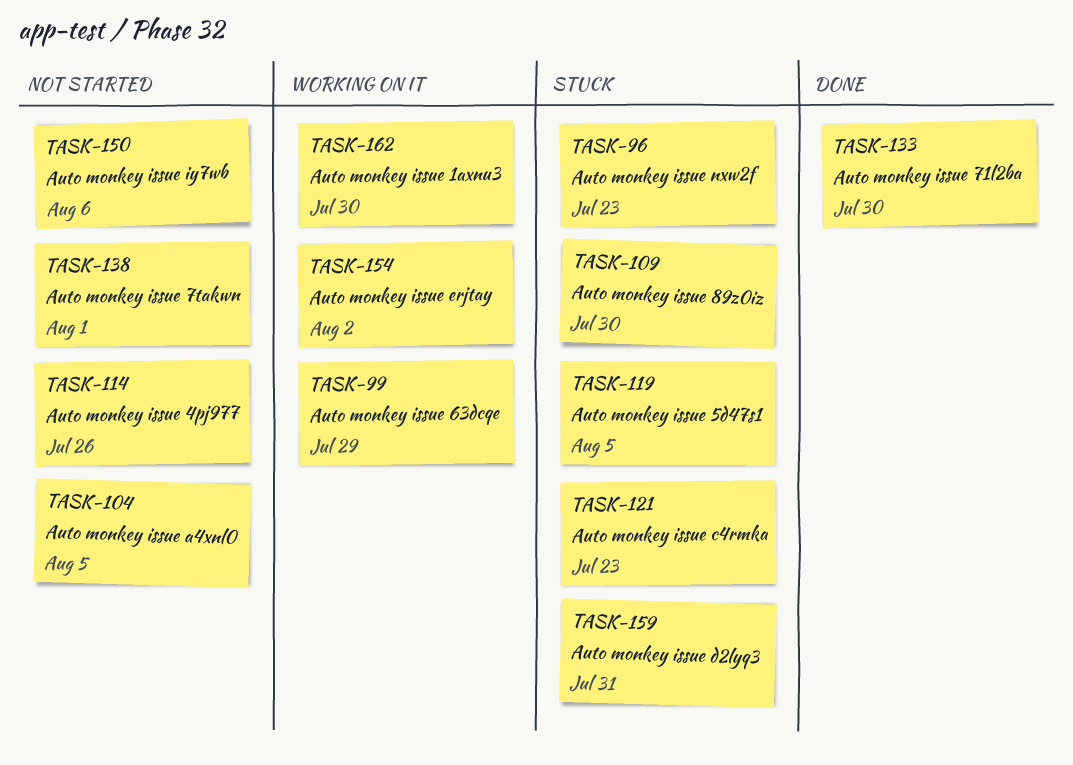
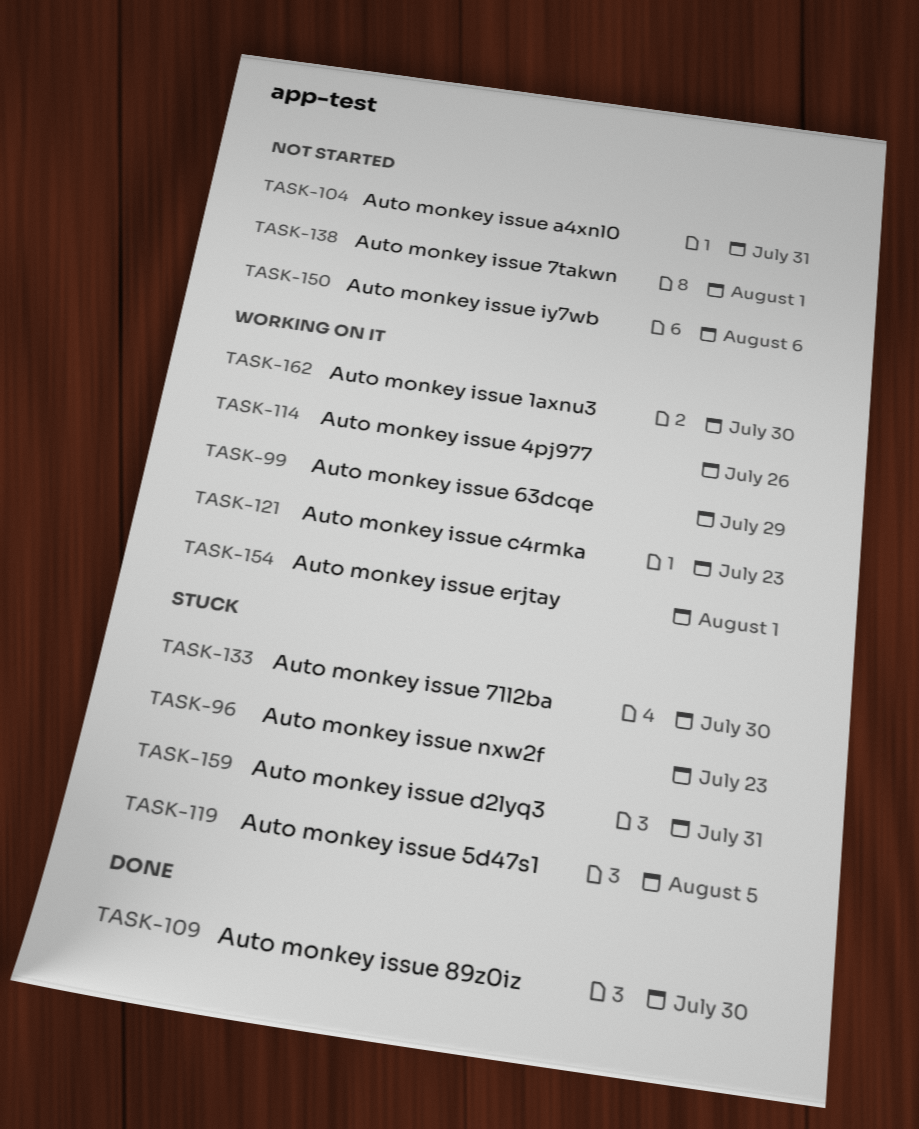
TASK-104, due: Aug 5 -> Jul 31
TASK-109, status: Stuck -> Done
TASK-114, status: Not started -> Working on it
TASK-121, status: Stuck -> Working on it
TASK-133, status: Done -> Stuck
TASK-154, due: Aug 2 -> Aug 1

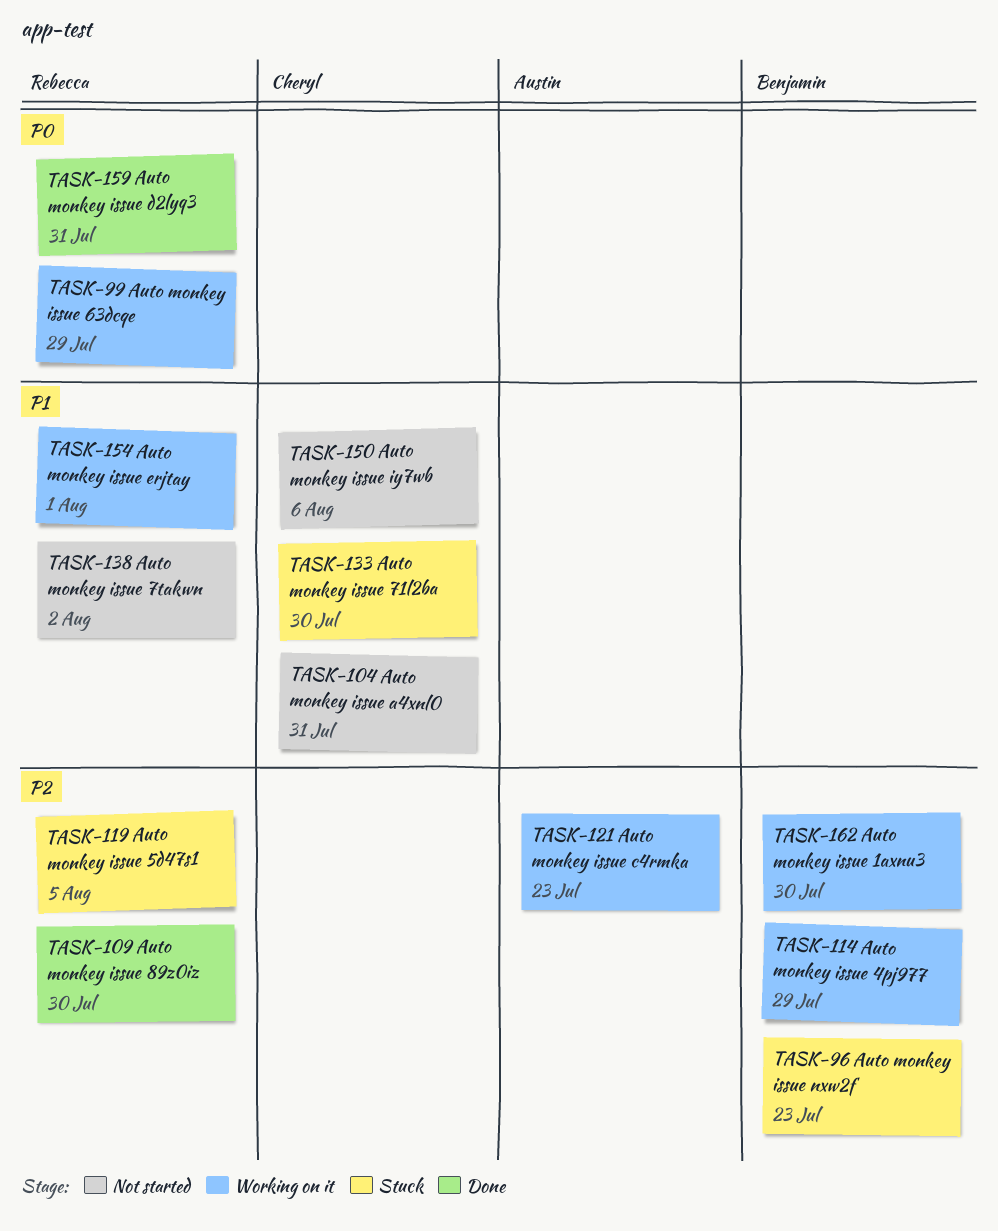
TASK-114, due: Jul 26 -> Jul 29
TASK-138, due: Aug 1 -> Aug 2
TASK-159, status: Stuck -> Done

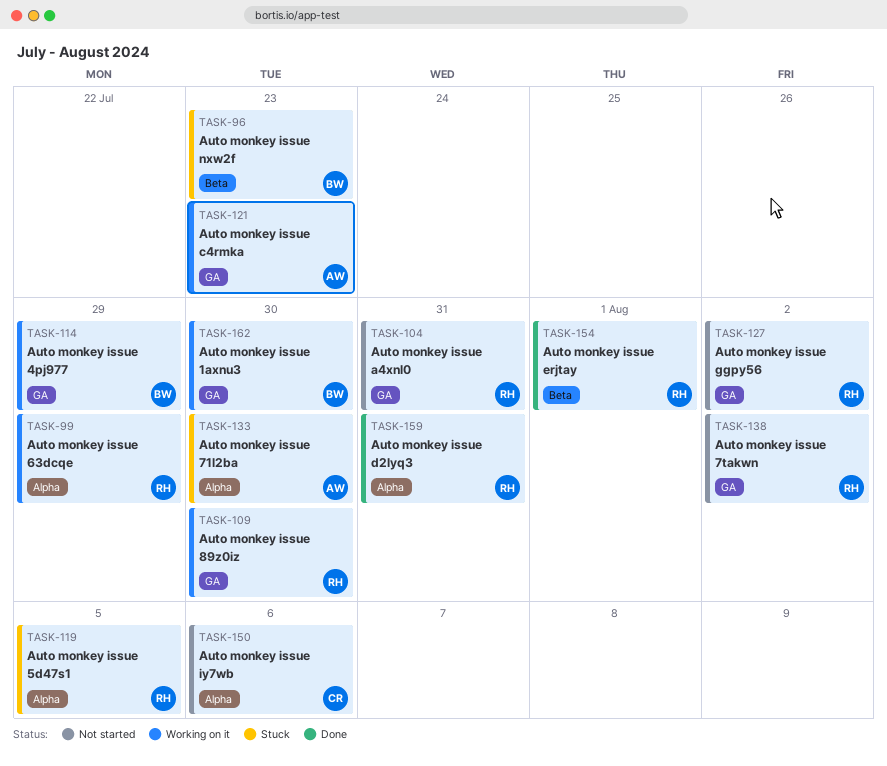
TASK-104, owner: Cheryl -> Rebecca
TASK-109, status: Done -> Working on it
TASK-127: none -> present
TASK-133, owner: Cheryl -> Austin
TASK-154, status: Working on it -> Done

